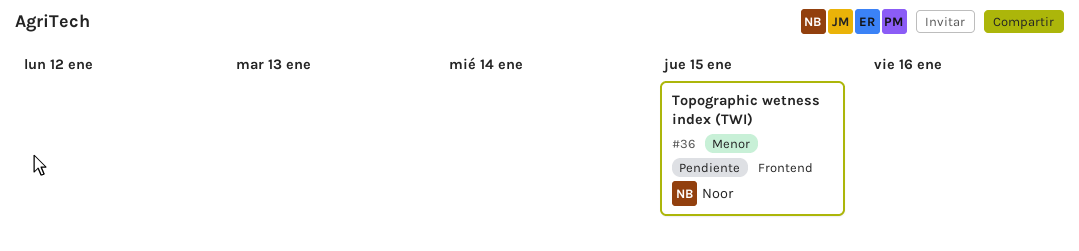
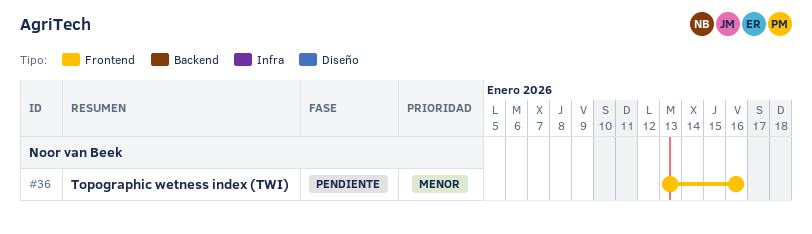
#36, due: Jan 15 -> Jan 16

